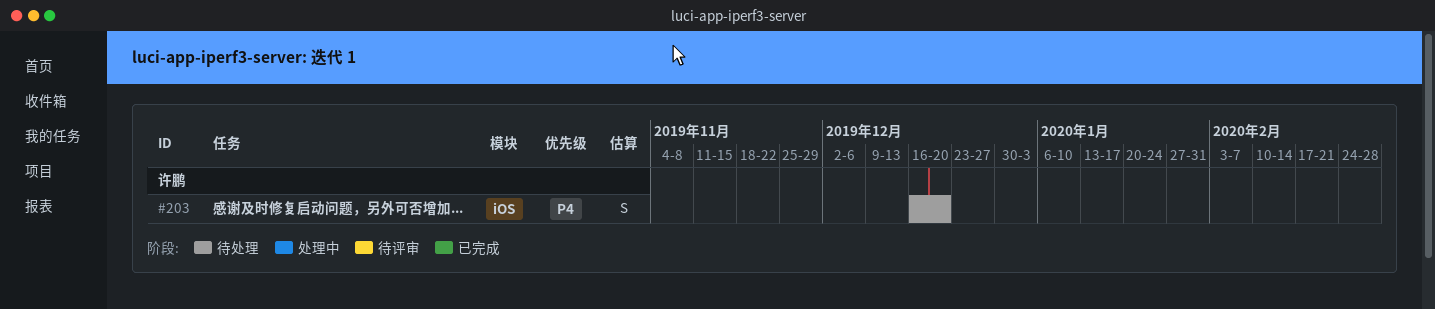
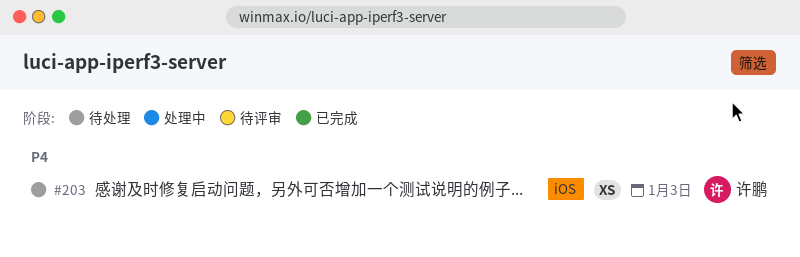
#203, estimate: S -> XS
#203, due: Dec 20 -> Jan 3

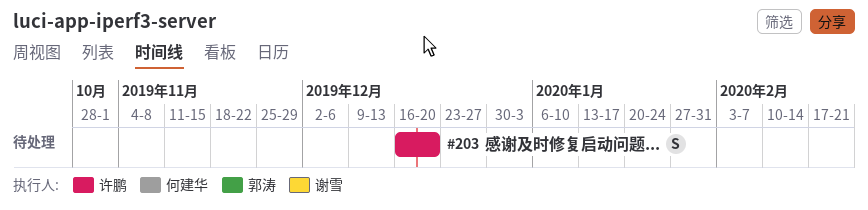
#203, estimate: XS -> S
#203, due: Jan 3 -> Dec 20

